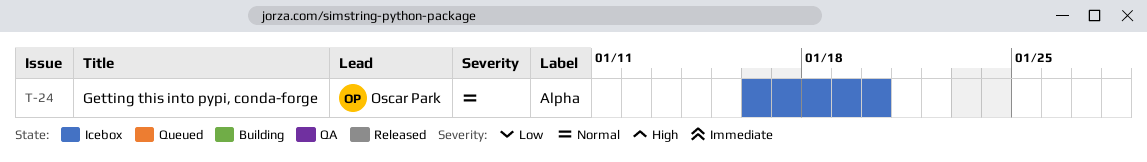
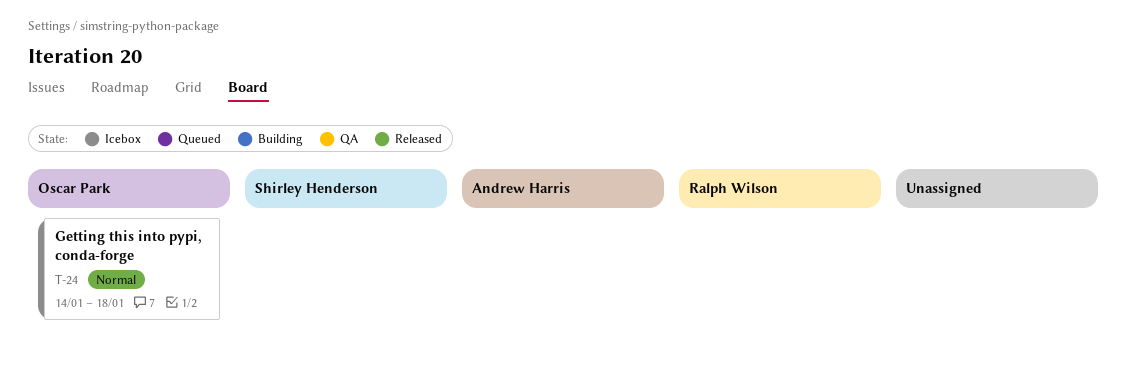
T-24, start: Jan 16 -> Jan 14
T-24, due: Jan 20 -> Jan 18

